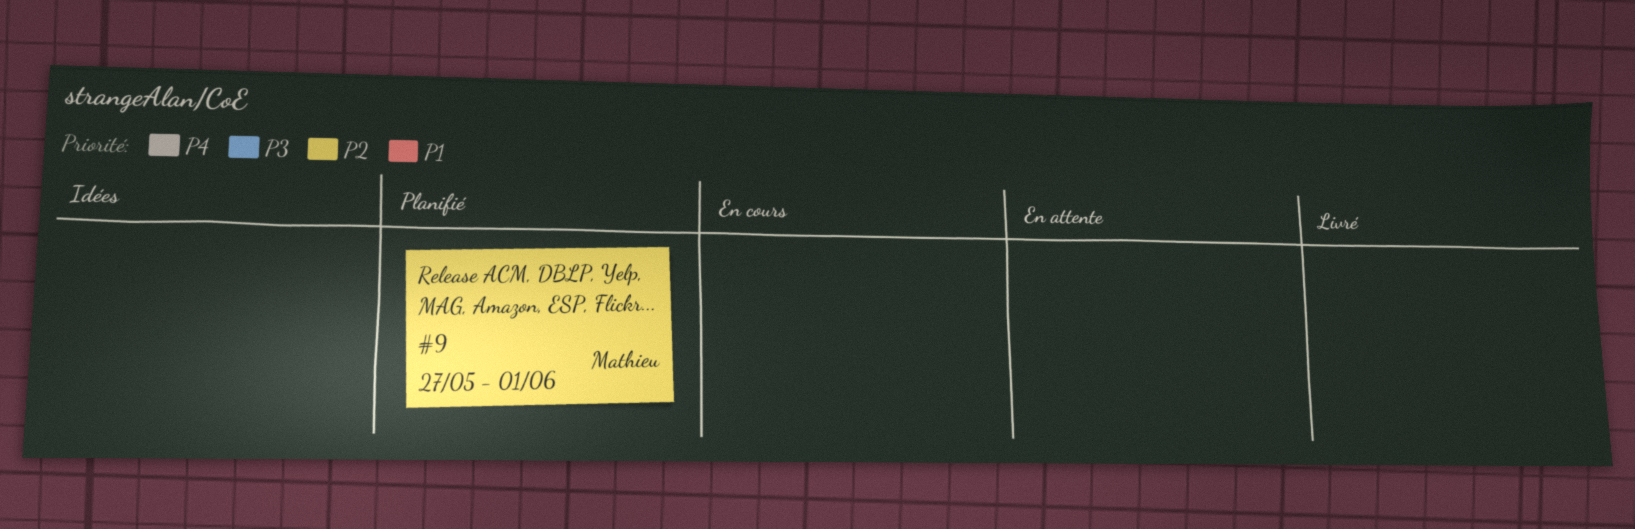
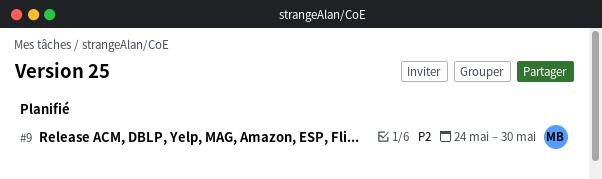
#9, start: May 27 -> May 24
#9, due: Jun 1 -> May 30

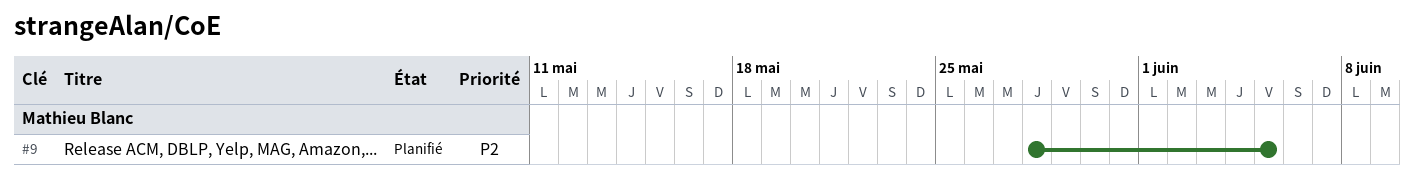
#9, start: May 24 -> May 28
#9, due: May 30 -> Jun 5

